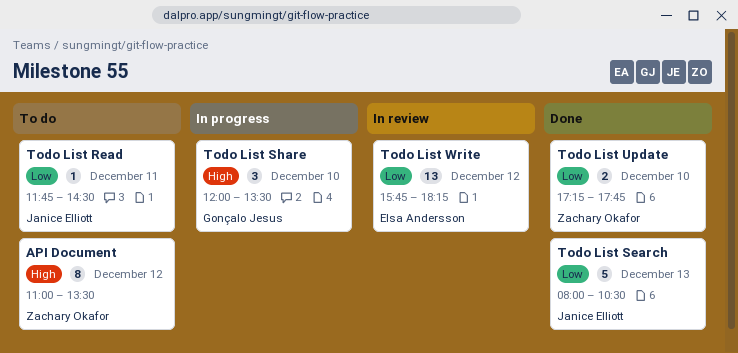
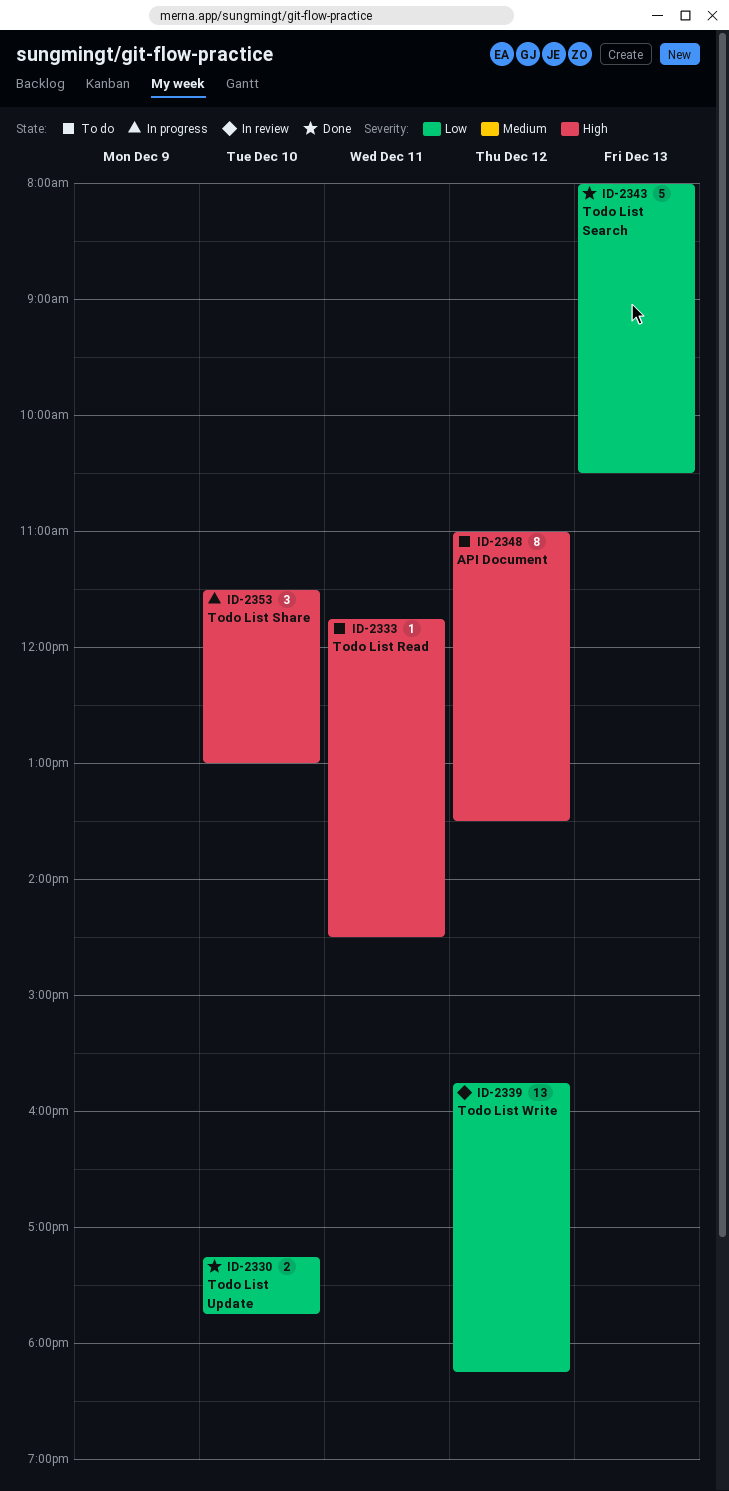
Todo List Read, priority: Low -> High
Todo List Share, begins: 12:00 -> 11:30
Todo List Share, ends: 13:30 -> 13:00

